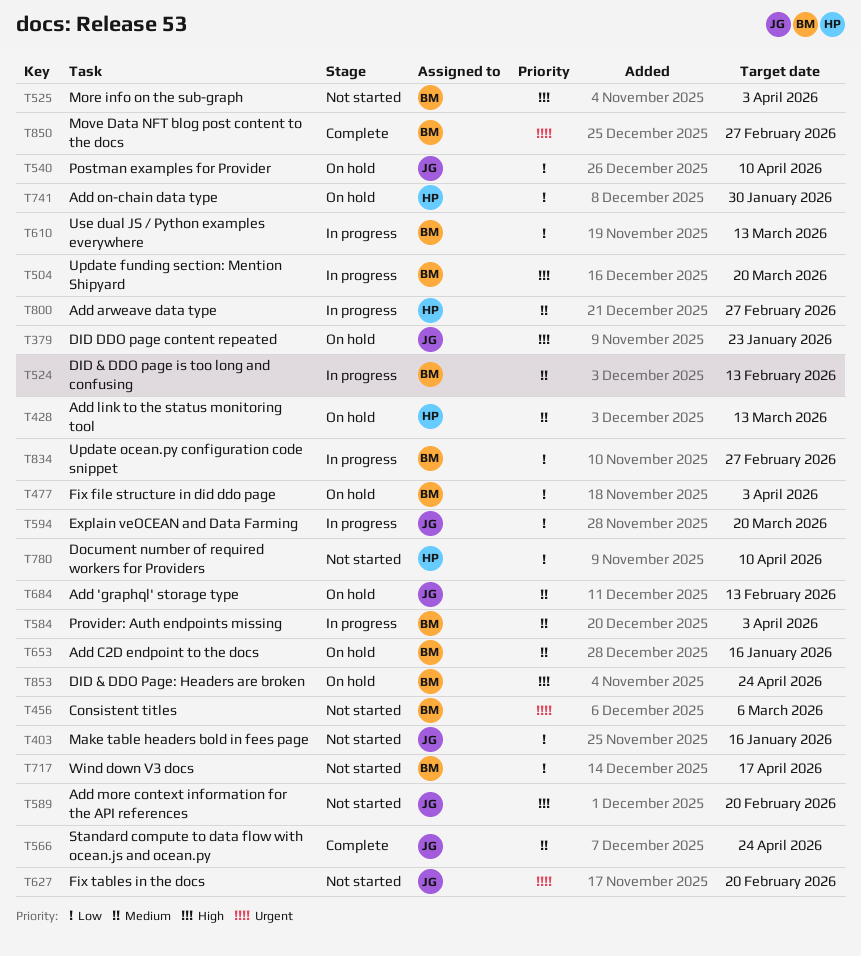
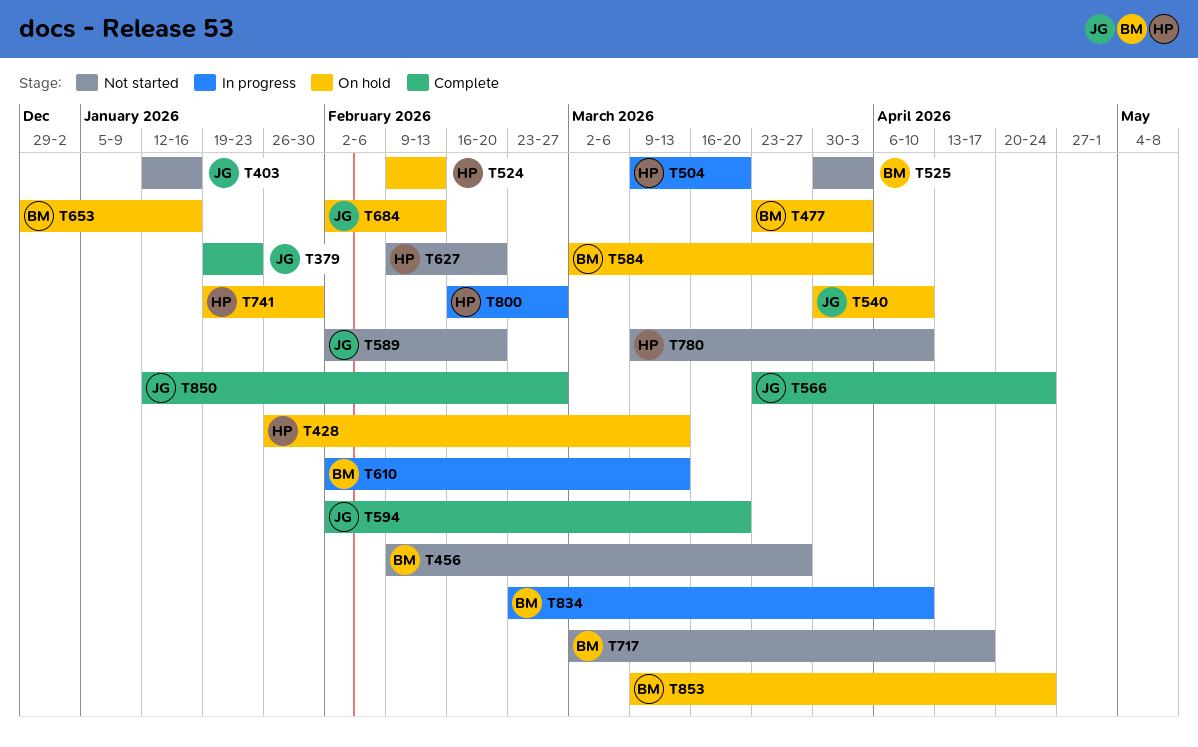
T379, status: On hold -> Complete
T456, due: Mar 6 -> Mar 27
T504, owner: BM -> HP
T524, status: In progress -> On hold
T524, owner: BM -> HP
T584, status: In progress -> On hold
T594, status: In progress -> Complete
T627, owner: JG -> HP
T834, due: Feb 27 -> Apr 10
T850, owner: BM -> JG

